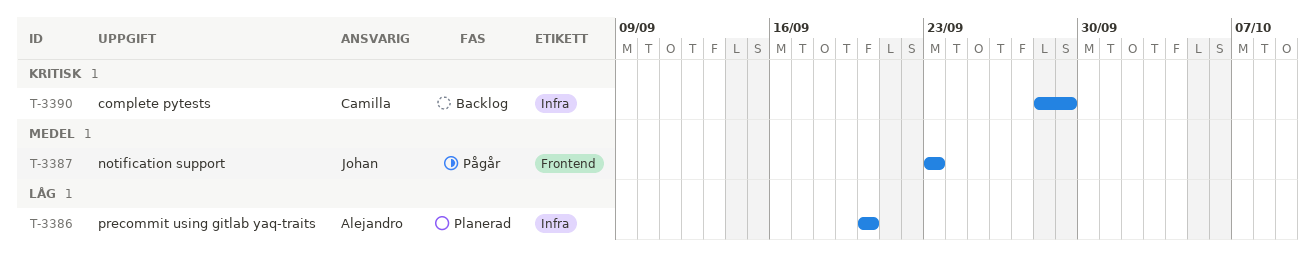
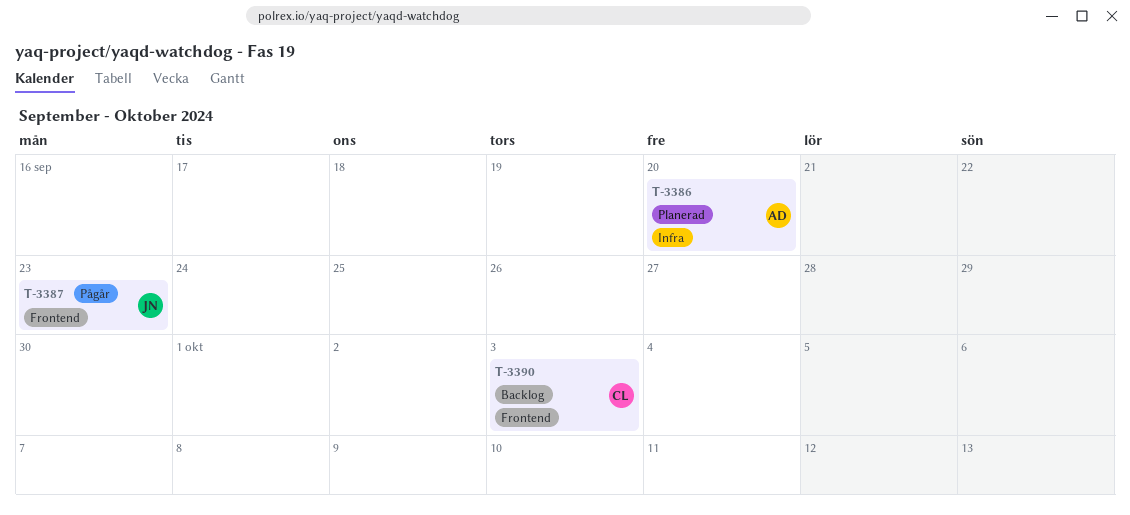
T-3390, label: Infra -> Frontend
T-3390, due: Sep 29 -> Oct 3

